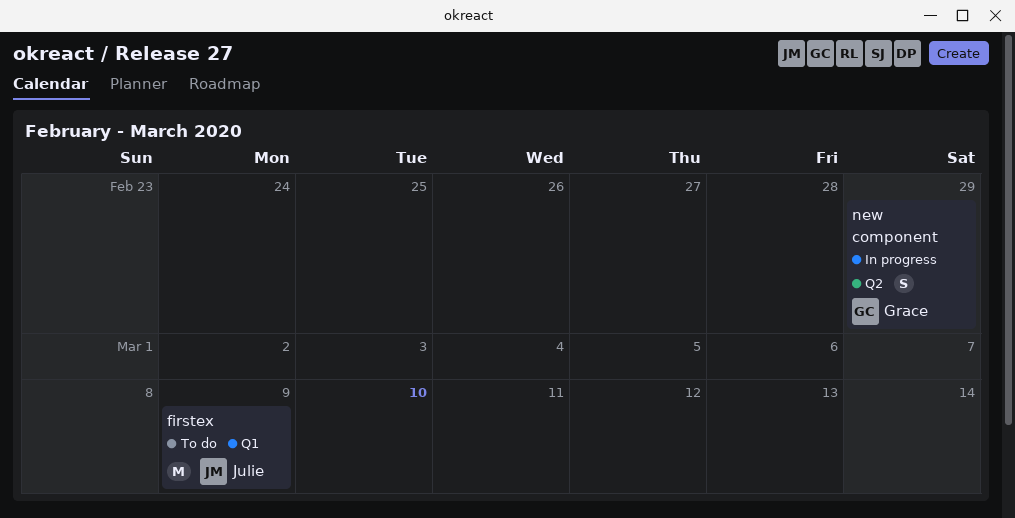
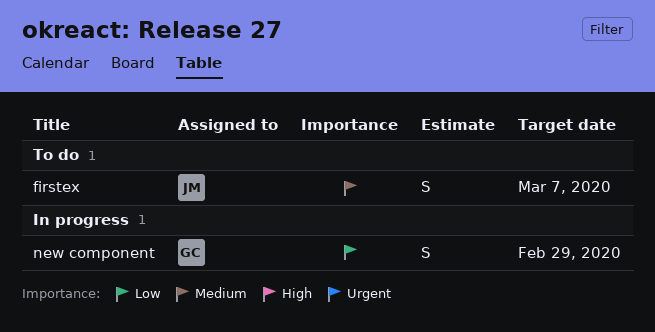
firstex, estimate: M -> S
firstex, due: Mar 9 -> Mar 7

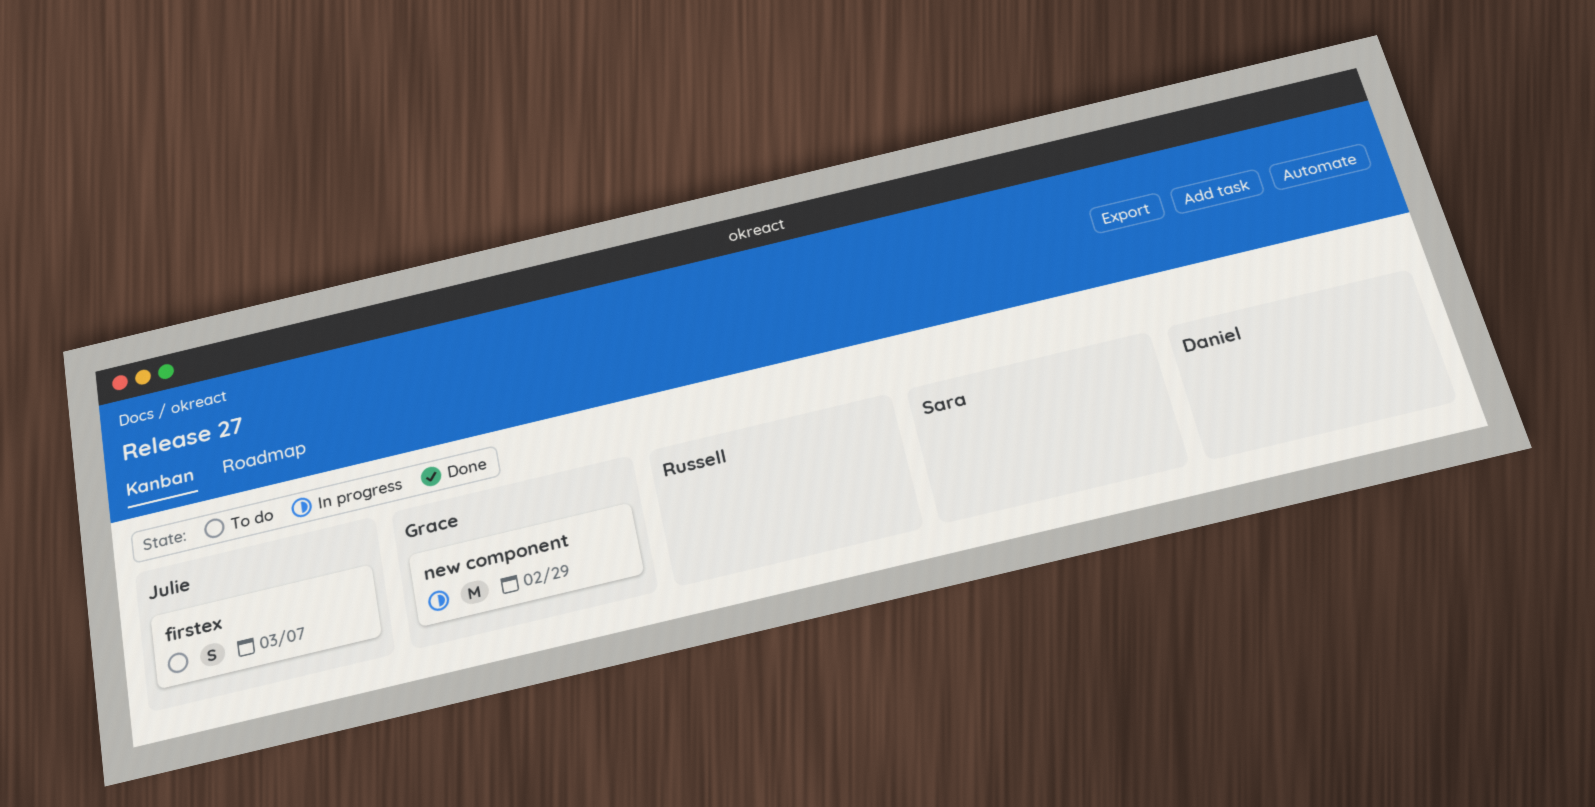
new component, estimate: S -> M

